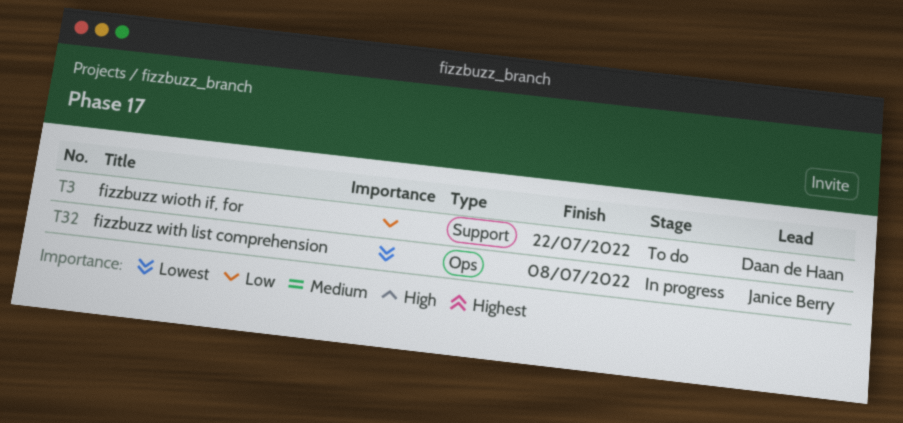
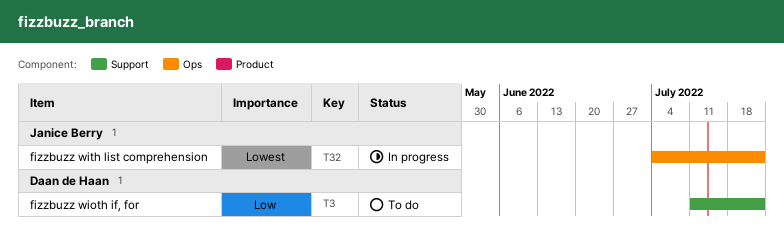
T32, due: Jul 8 -> Jul 22

